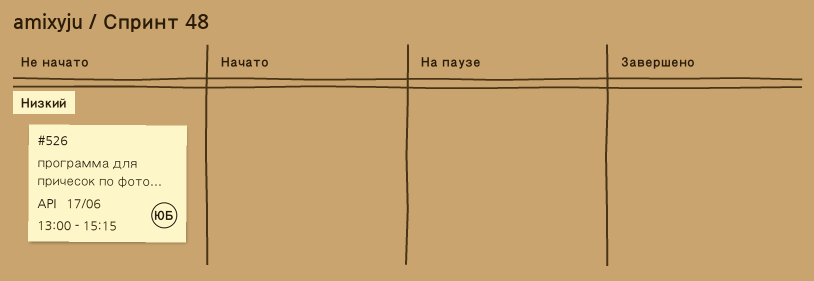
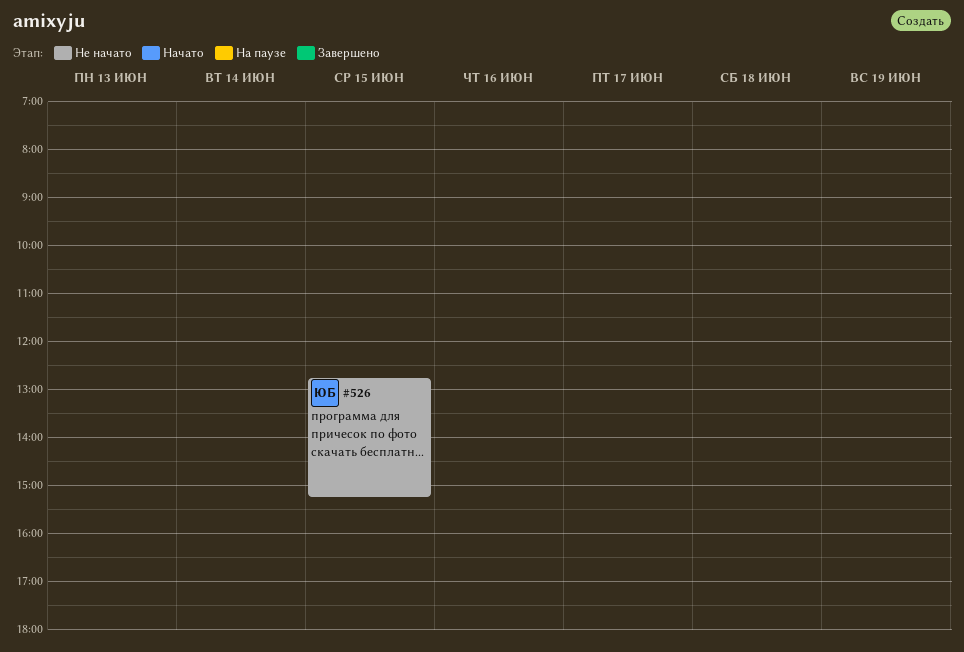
#526, day: Jun 17 -> Jun 15
#526, begins: 13:00 -> 12:45

